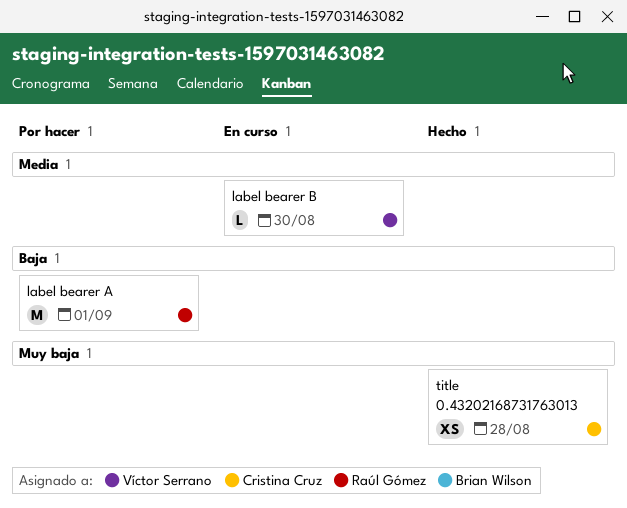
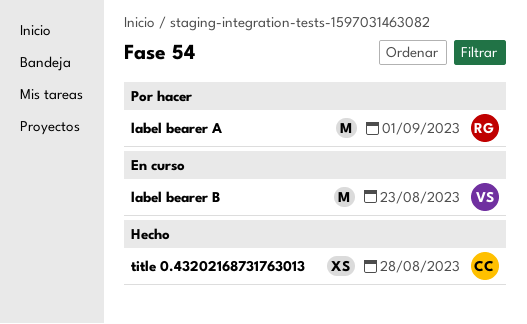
label bearer B, estimate: L -> M
label bearer B, due: Aug 30 -> Aug 23

